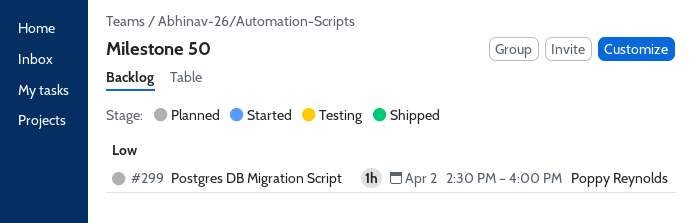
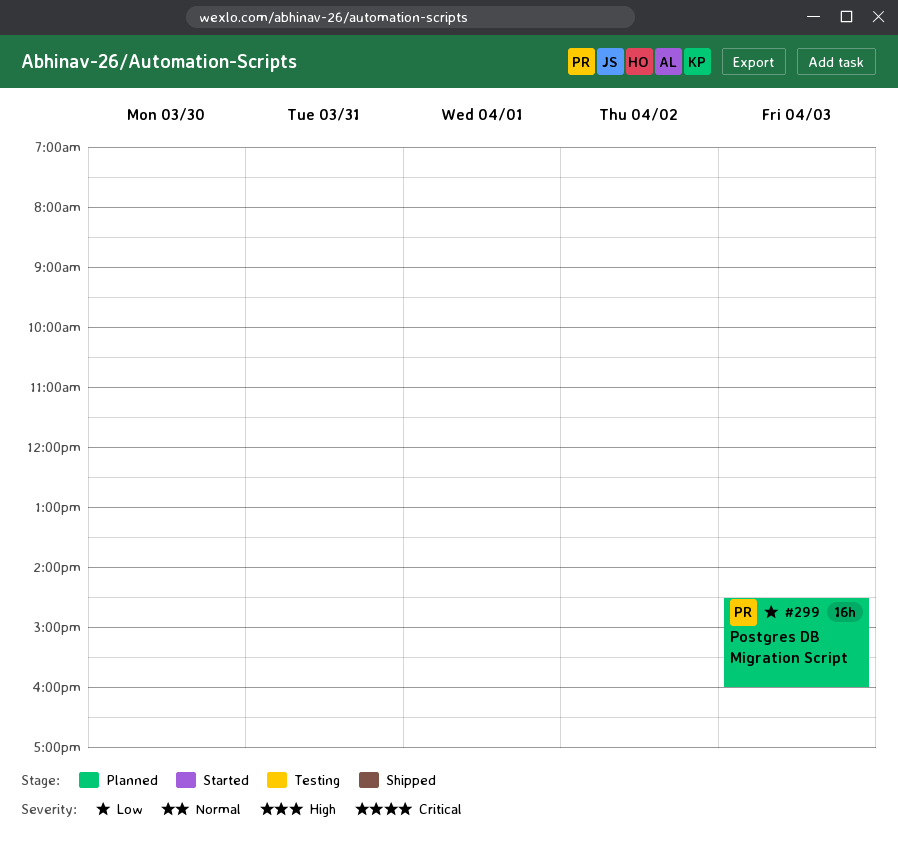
#299, estimate: 1h -> 16h
#299, day: Apr 2 -> Apr 3

